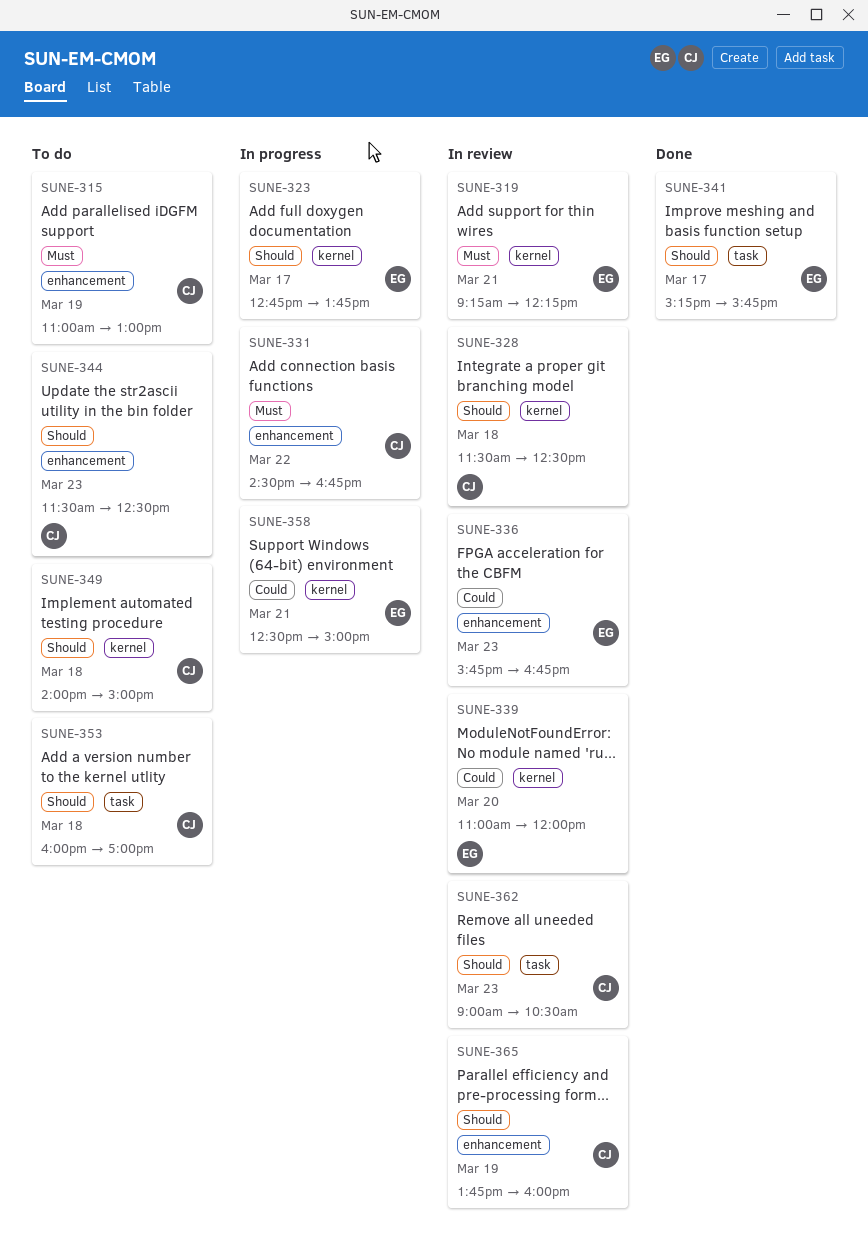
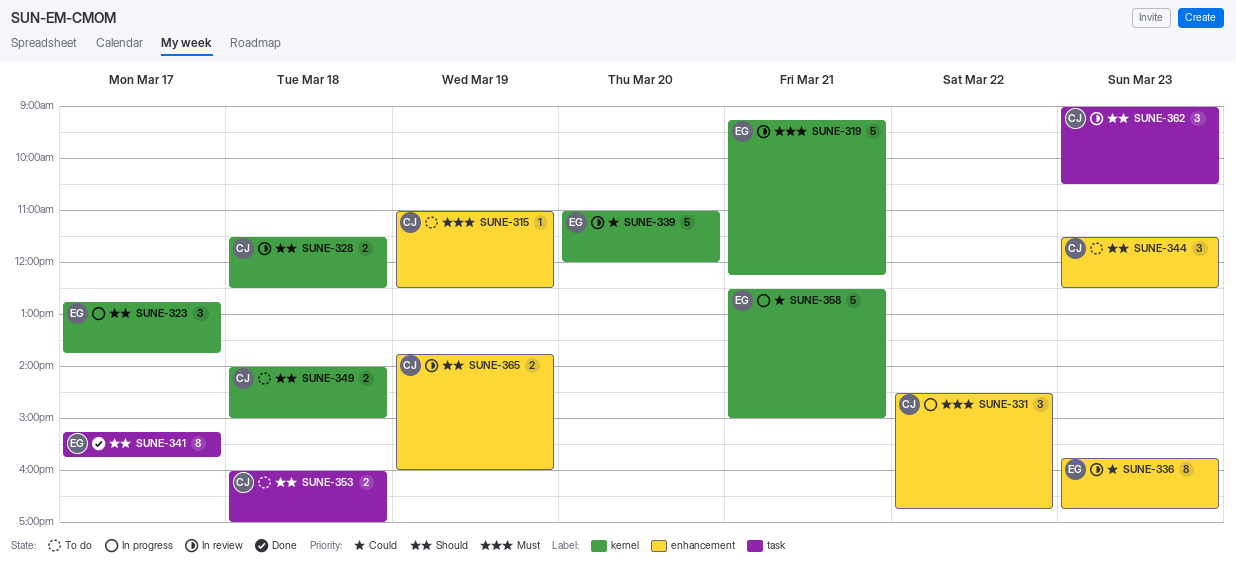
SUNE-315, ends: 13:00 -> 12:30

